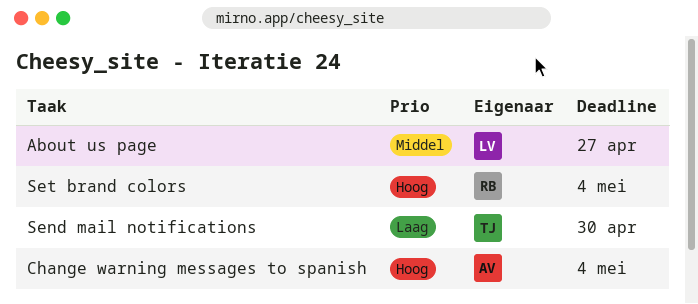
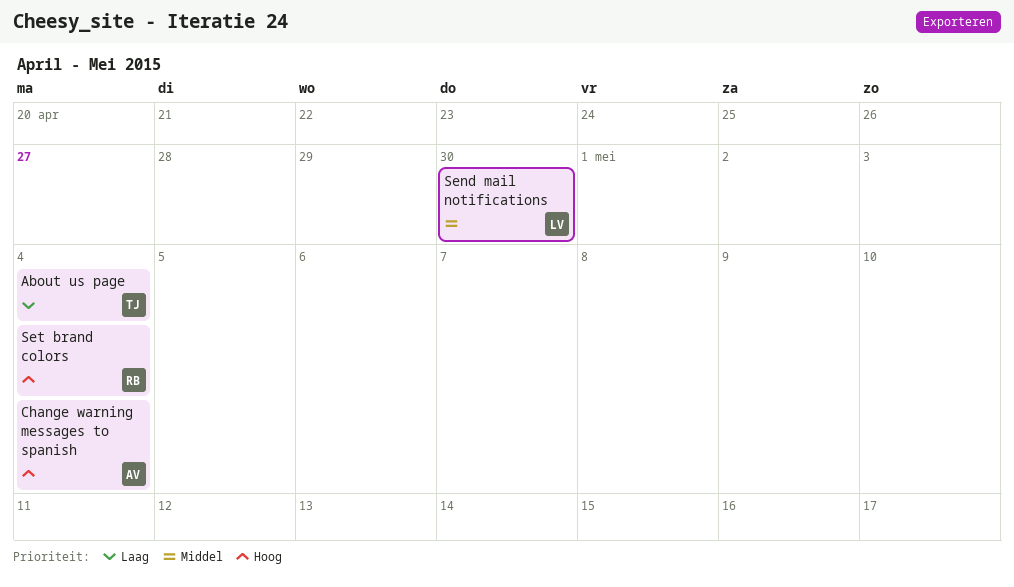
About us page, owner: LV -> TJ
About us page, priority: Middel -> Laag
About us page, due: Apr 27 -> May 4
Send mail notifications, owner: TJ -> LV
Send mail notifications, priority: Laag -> Middel

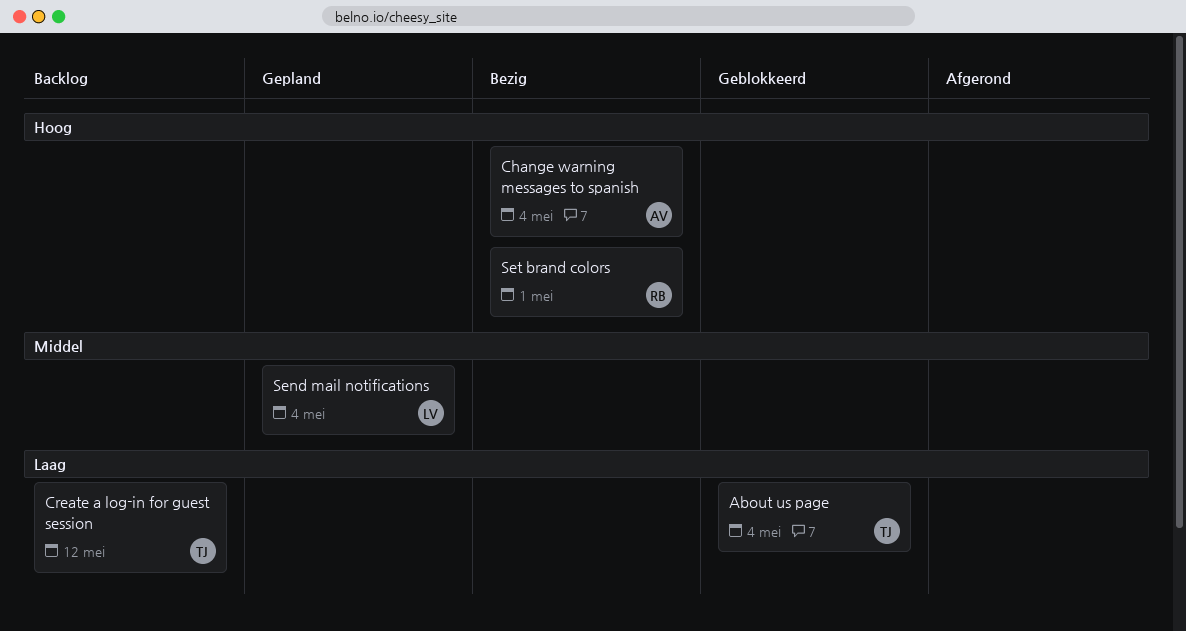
Create a log-in for guest session: none -> present
Send mail notifications, due: Apr 30 -> May 4
Set brand colors, due: May 4 -> May 1

